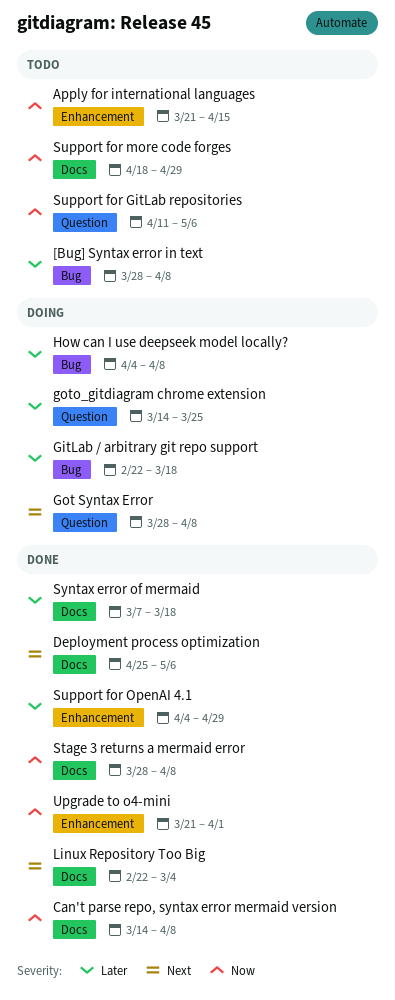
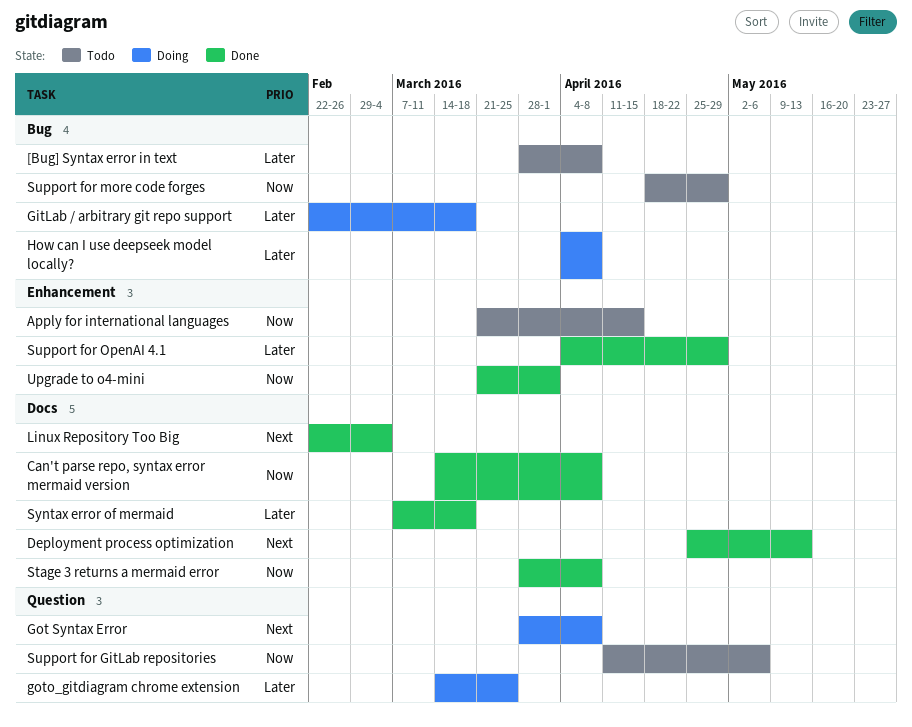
Deployment process optimization, due: May 6 -> May 13
Support for more code forges, label: Docs -> Bug

